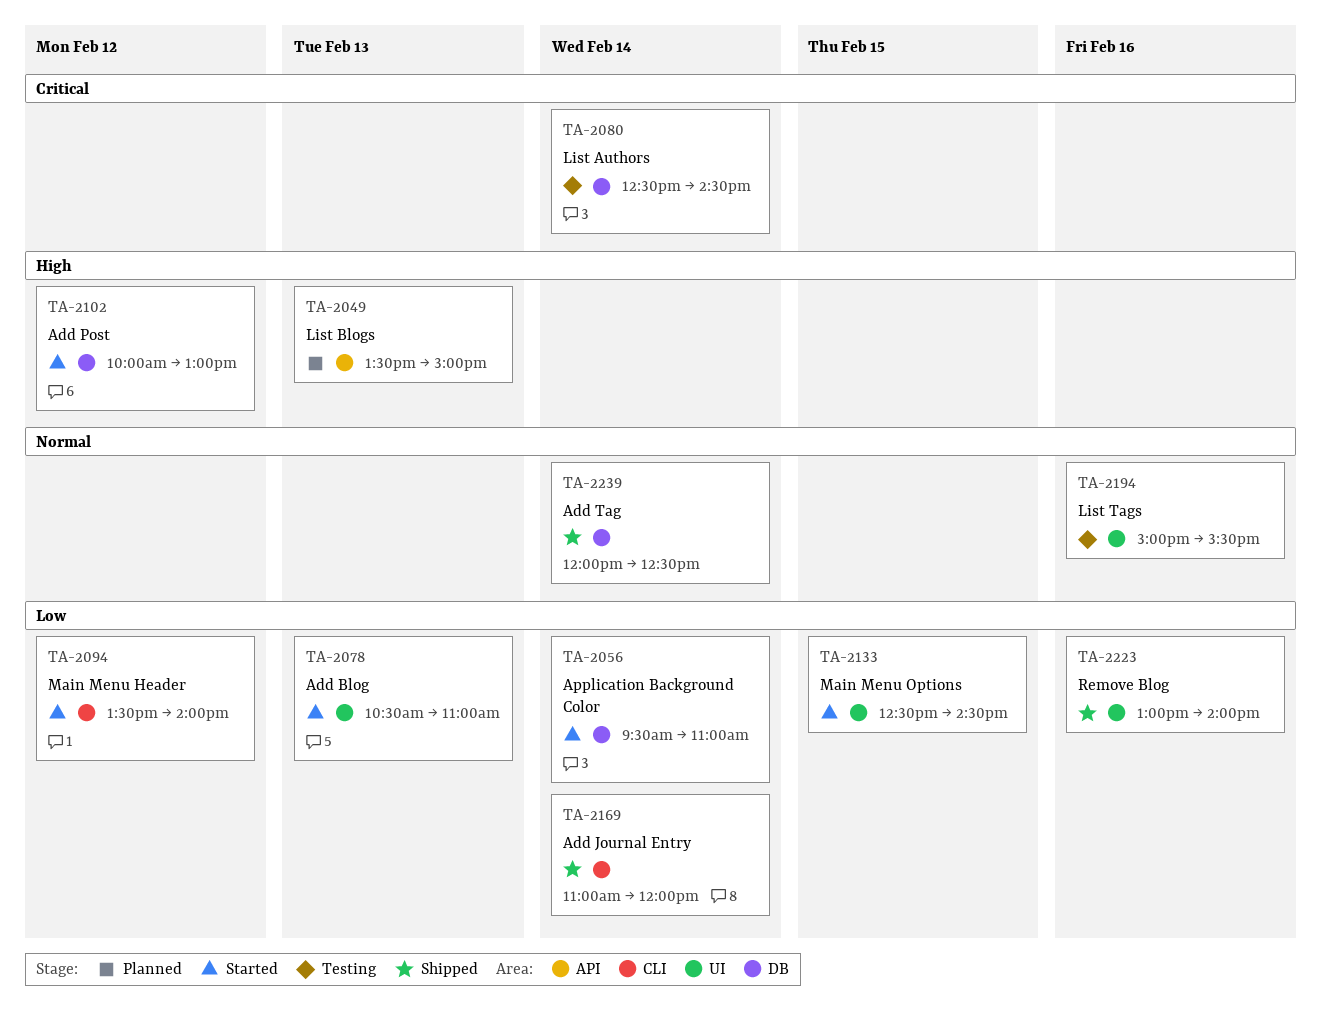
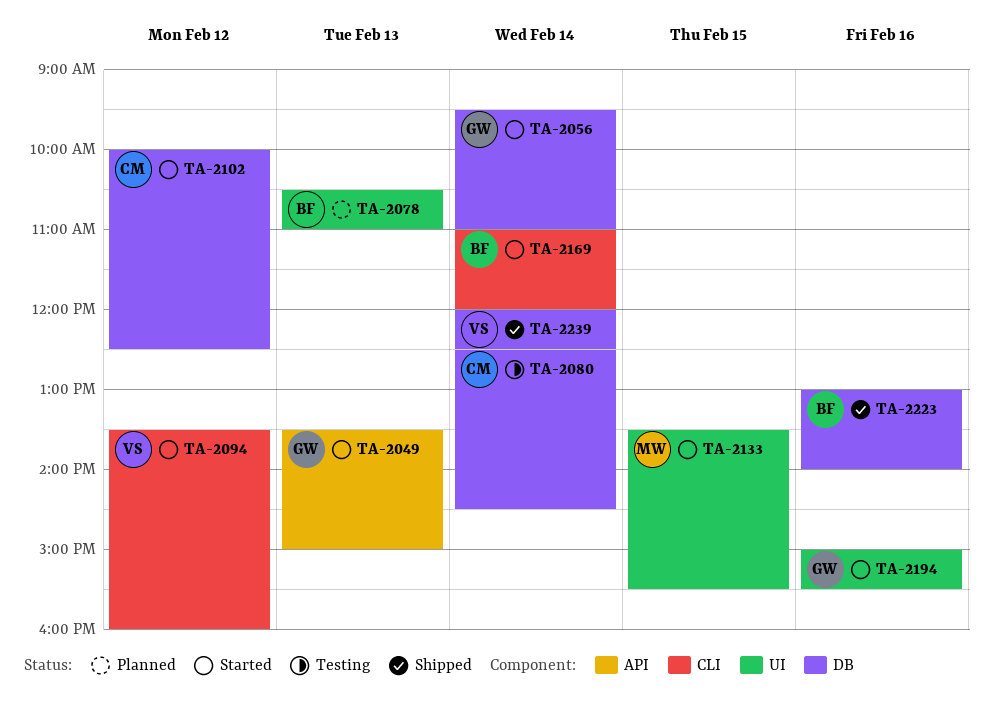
TA-2049, status: Planned -> Started
TA-2078, status: Started -> Planned
TA-2094, ends: 14:00 -> 16:00
TA-2102, ends: 13:00 -> 12:30
TA-2133, begins: 12:30 -> 13:30
TA-2133, ends: 14:30 -> 15:30
TA-2169, status: Shipped -> Started
TA-2194, status: Testing -> Started
TA-2223, label: UI -> DB

